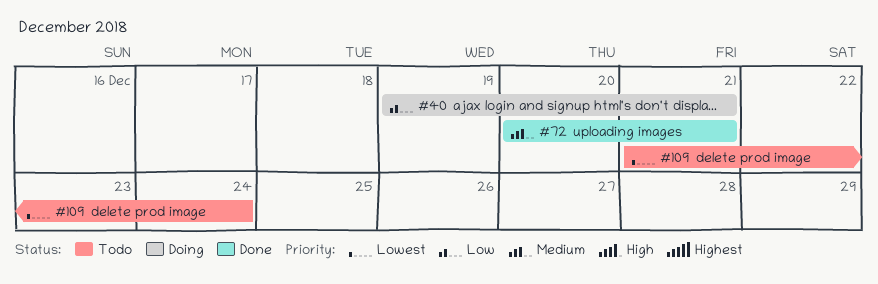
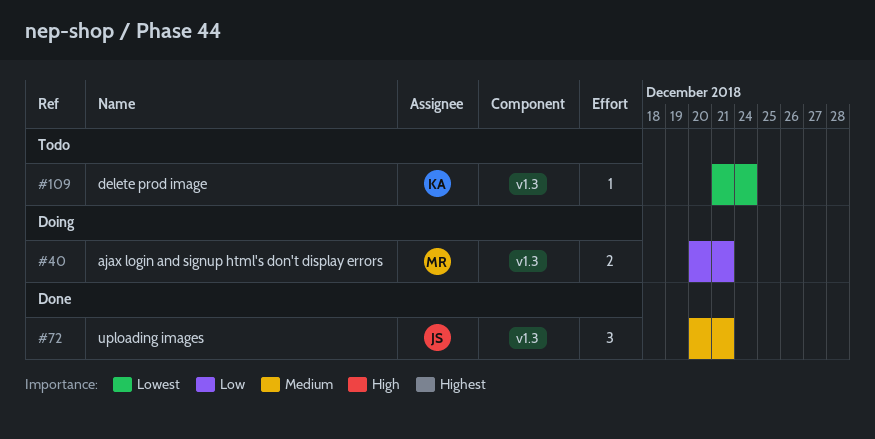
#40, start: Dec 19 -> Dec 20

